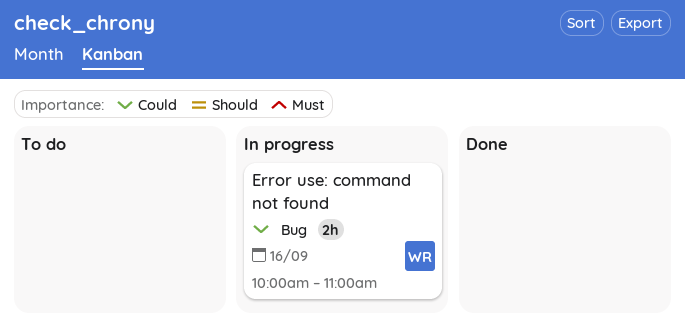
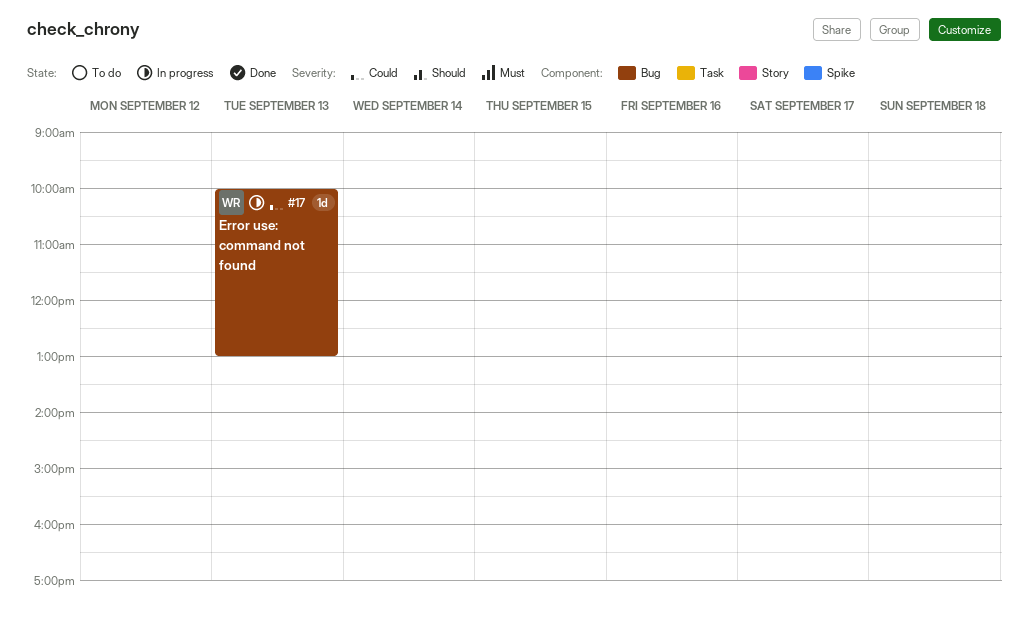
Error use: command not found, estimate: 2h -> 1d
Error use: command not found, day: Sep 16 -> Sep 13
Error use: command not found, ends: 11:00 -> 13:00

